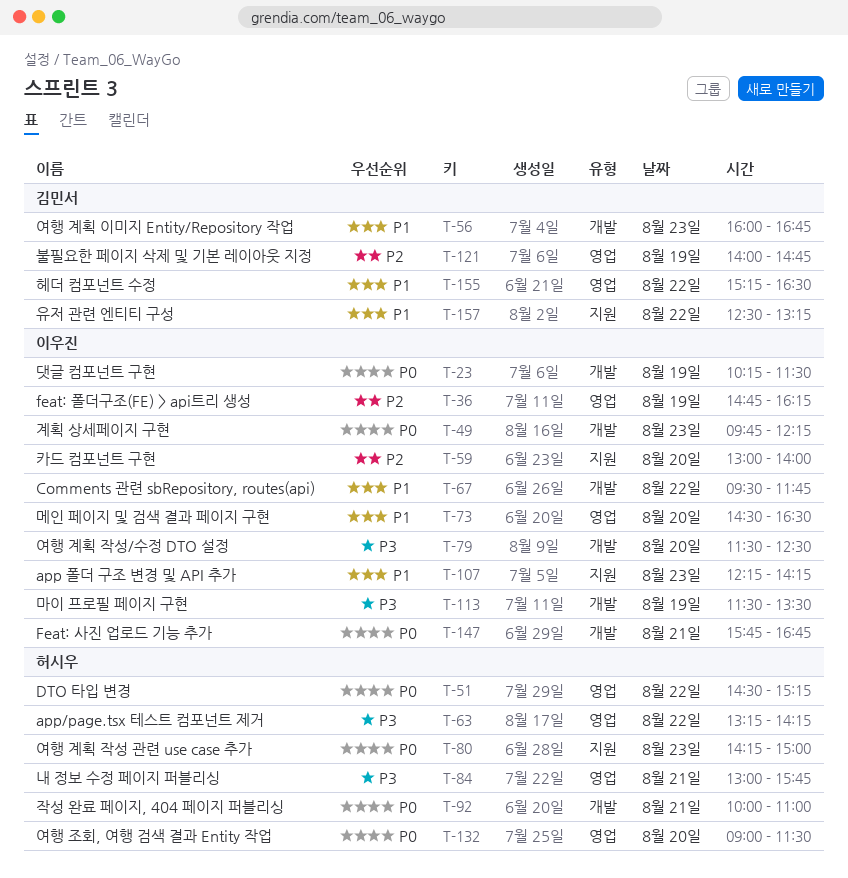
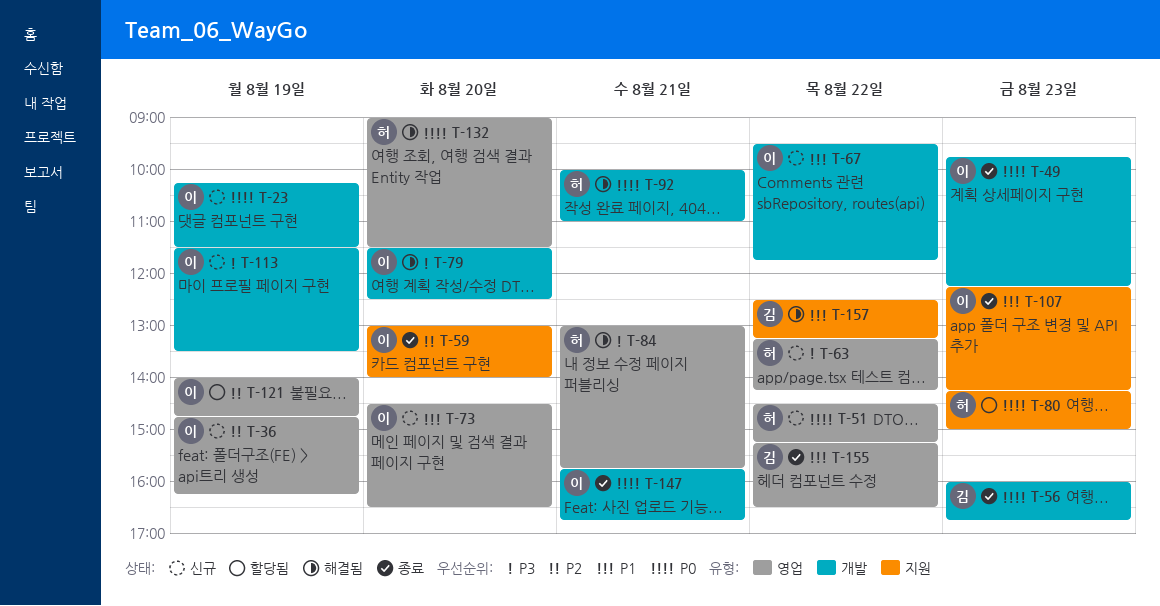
T-56, priority: P1 -> P0
T-121, owner: 김민서 -> 이우진

